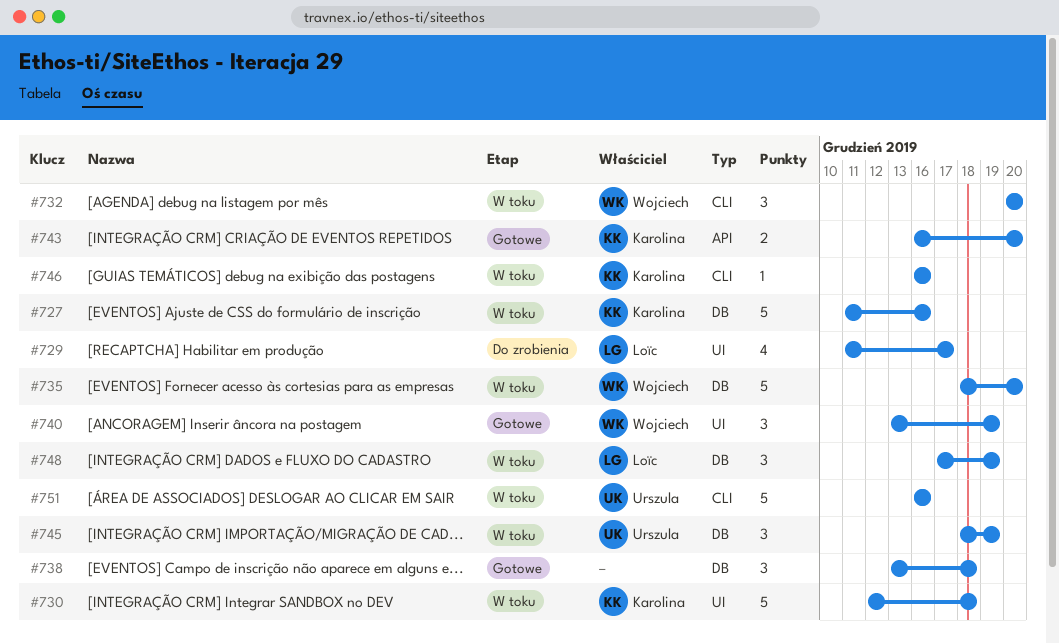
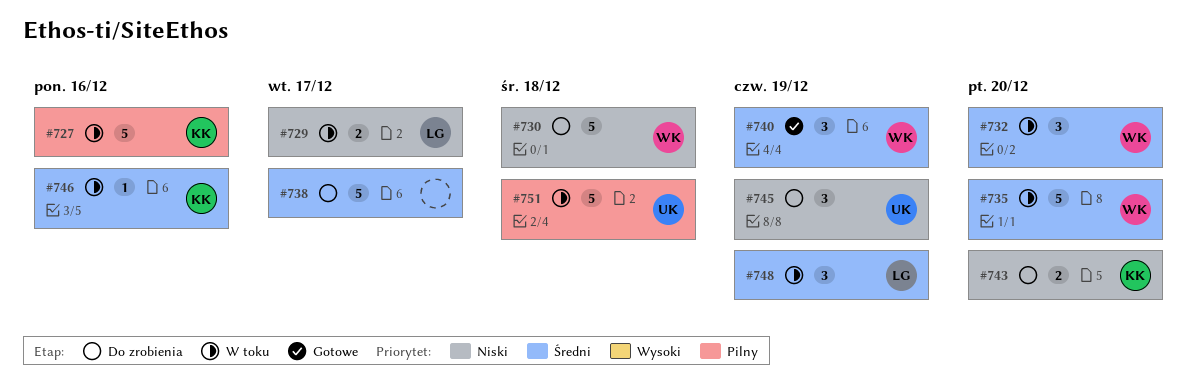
#729, status: Do zrobienia -> W toku
#729, estimate: 4 -> 2
#730, status: W toku -> Do zrobienia
#730, owner: Karolina -> Wojciech
#738, status: Gotowe -> Do zrobienia
#738, estimate: 3 -> 5
#738, due: Dec 18 -> Dec 17
#743, status: Gotowe -> Do zrobienia
#745, status: W toku -> Do zrobienia
#751, due: Dec 16 -> Dec 18

